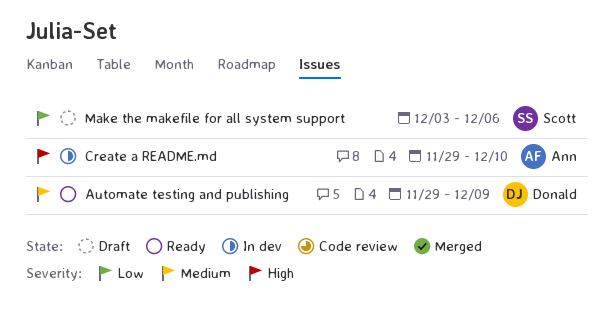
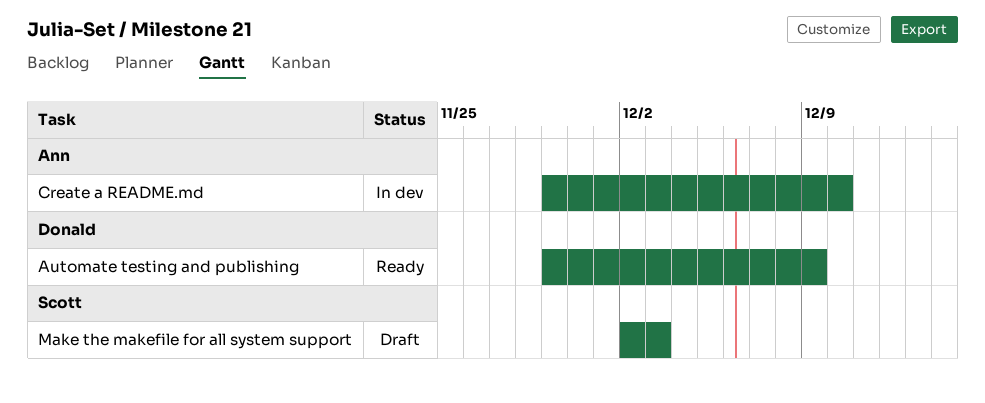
Make the makefile for all system support, start: Dec 3 -> Dec 2
Make the makefile for all system support, due: Dec 6 -> Dec 3

